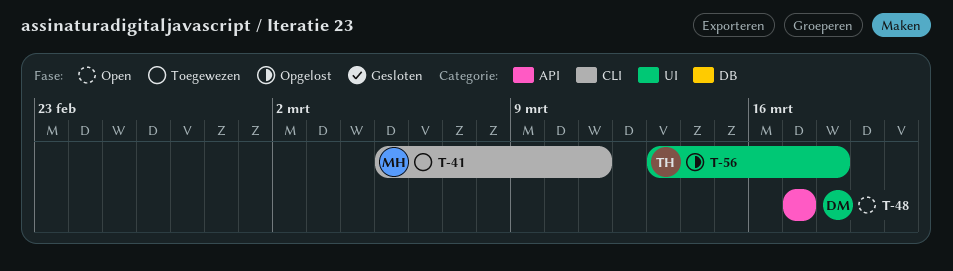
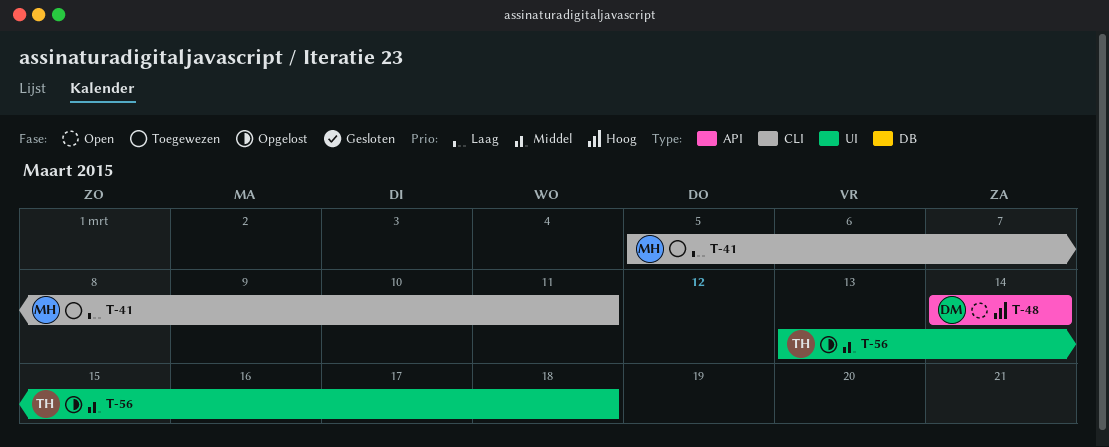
T-48, start: Mar 17 -> Mar 14
T-48, due: Mar 17 -> Mar 14

